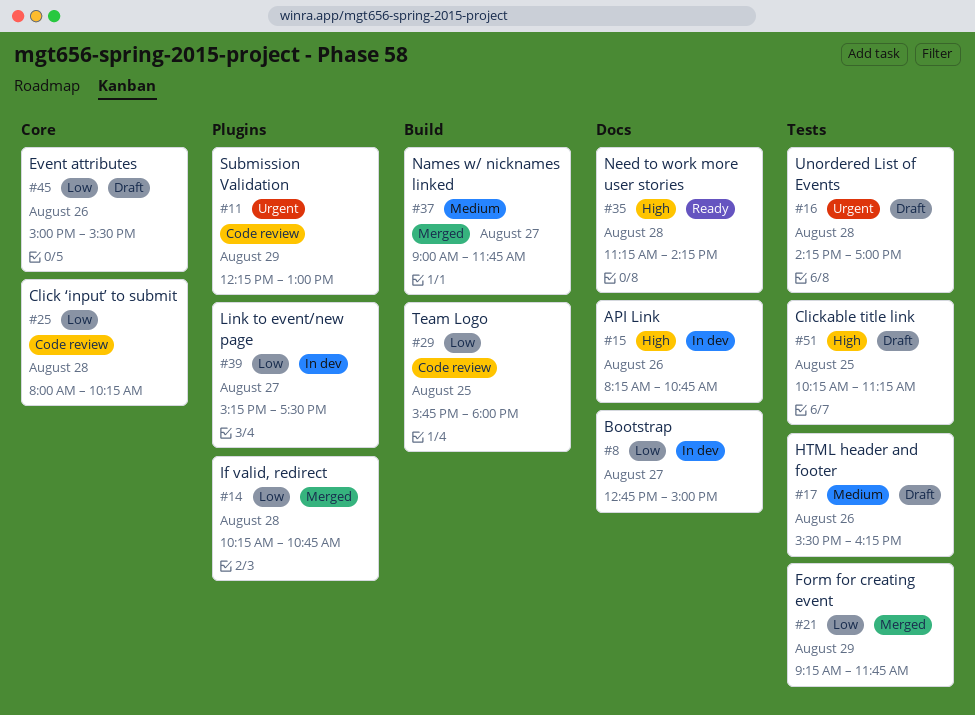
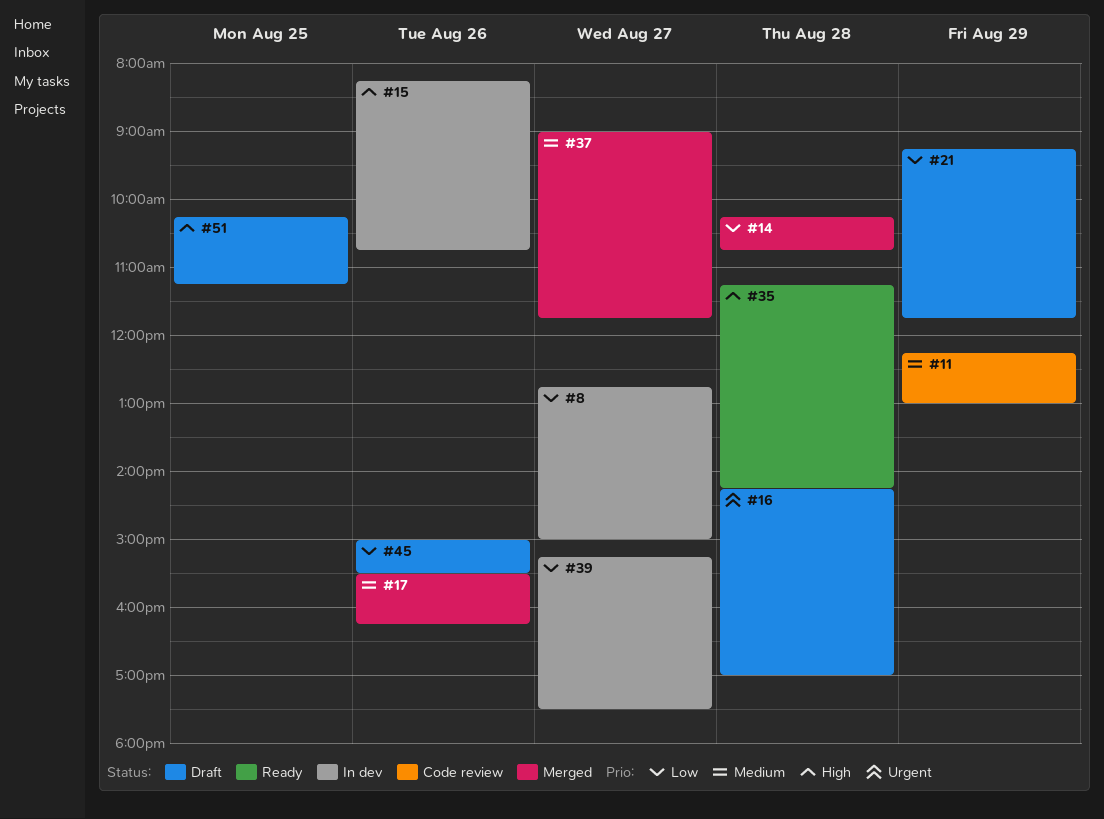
#11, priority: Urgent -> Medium
#17, status: Draft -> Merged
#21, status: Merged -> Draft
#25: present -> none
#29: present -> none

